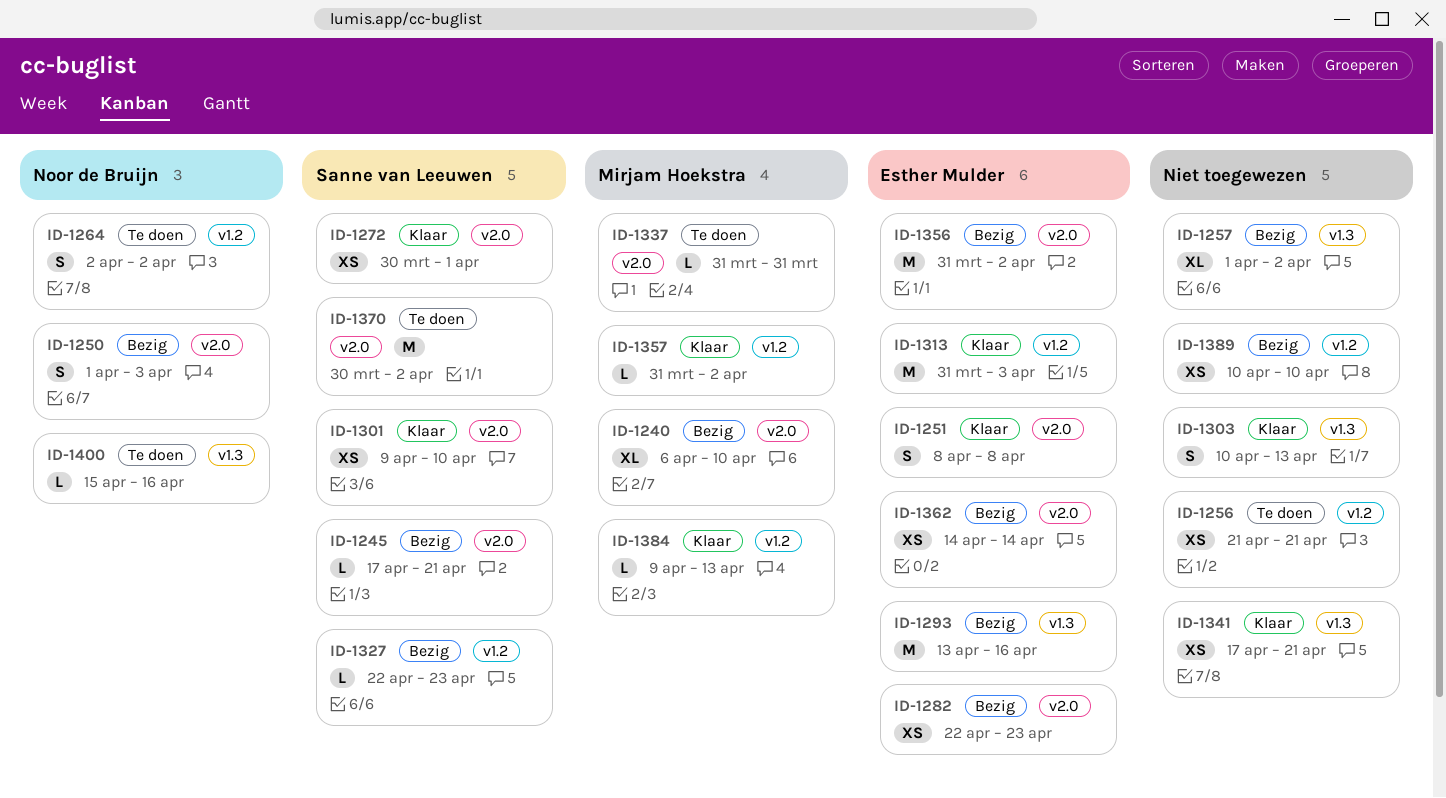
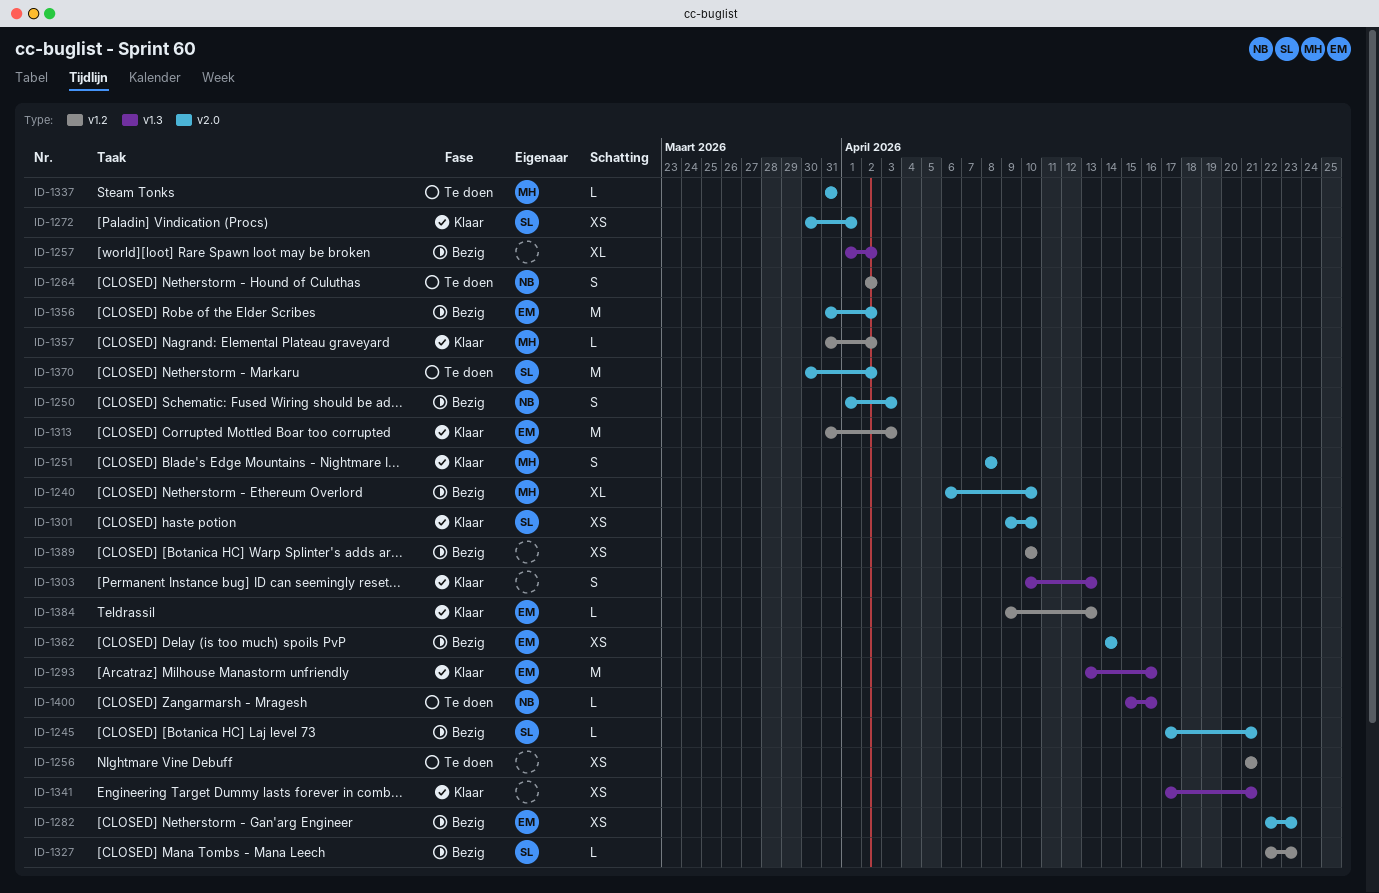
ID-1251, owner: Esther Mulder -> Mirjam Hoekstra
ID-1293, status: Bezig -> Klaar
ID-1384, owner: Mirjam Hoekstra -> Esther Mulder

